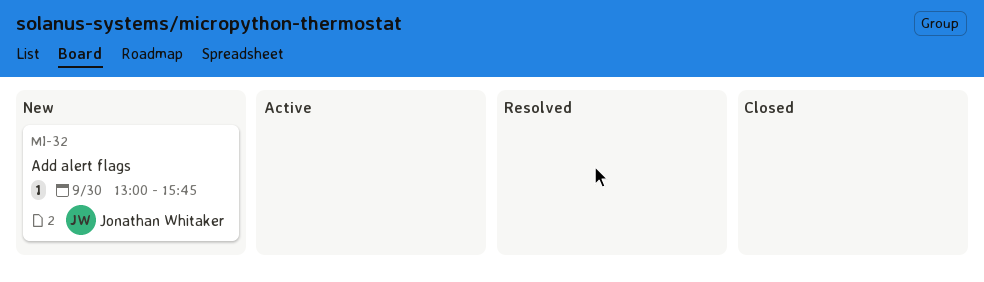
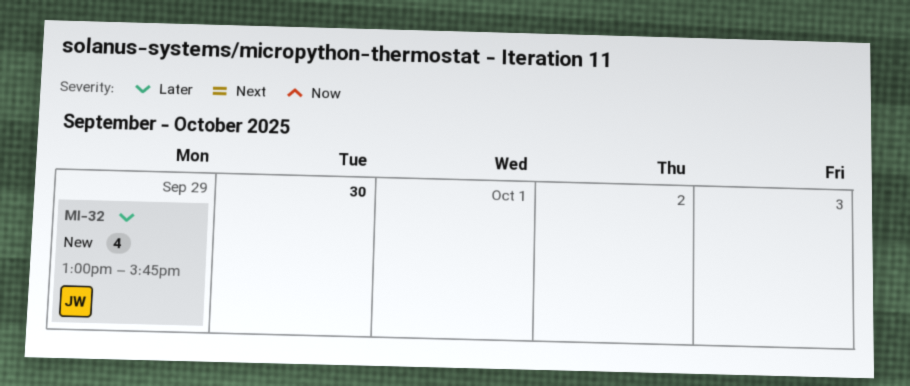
MI-32, estimate: 1 -> 4
MI-32, day: Sep 30 -> Sep 29

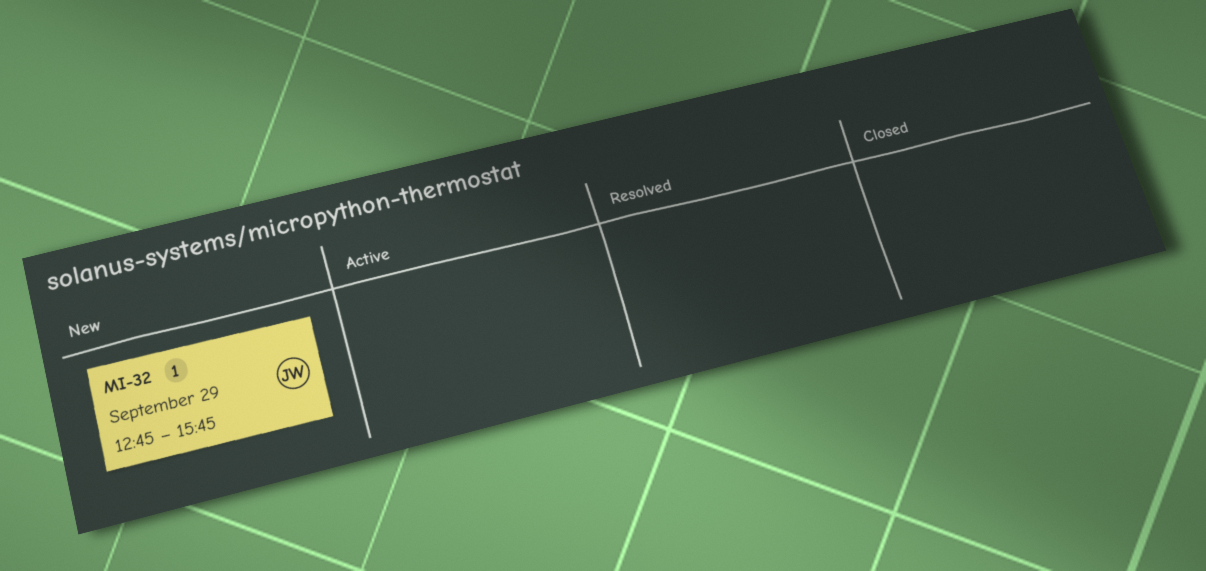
MI-32, estimate: 4 -> 1
MI-32, begins: 13:00 -> 12:45

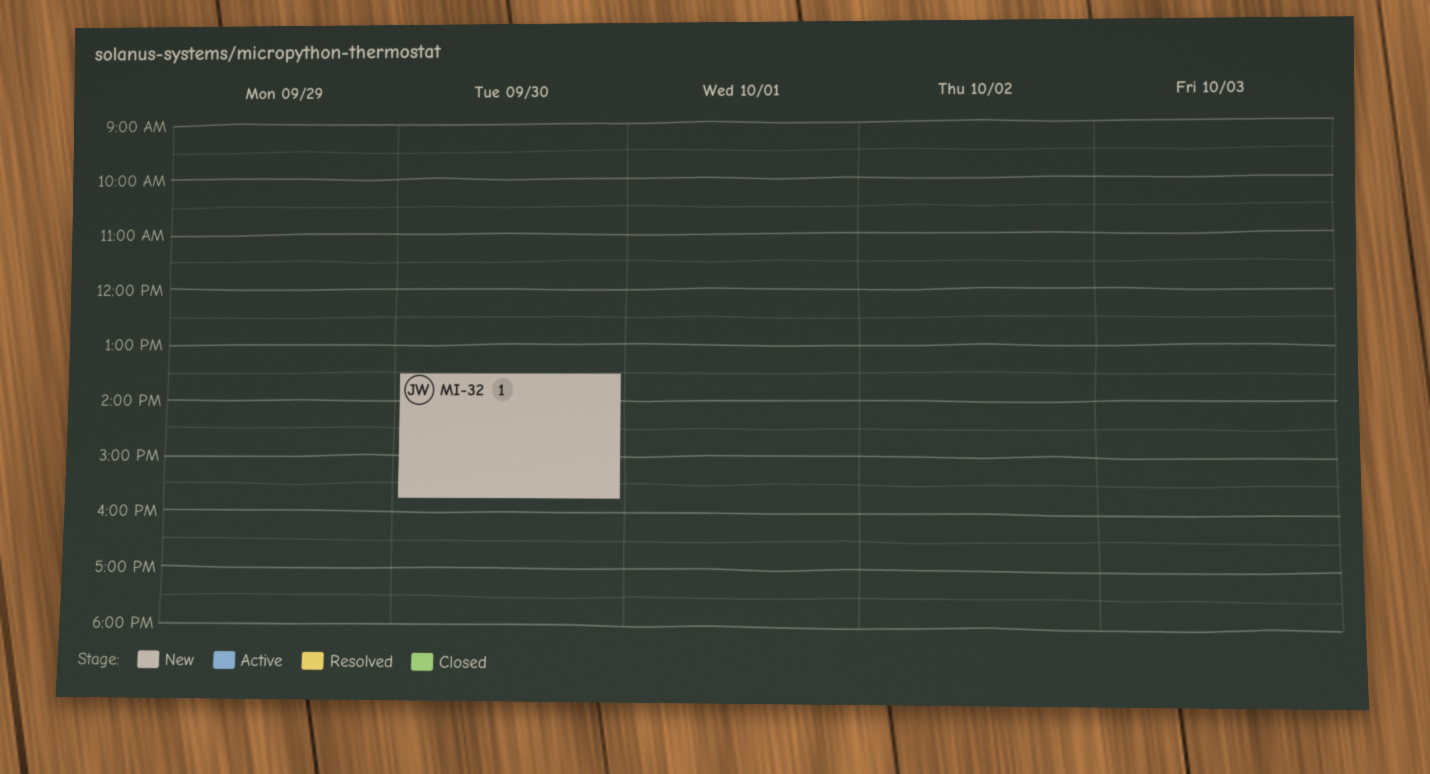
MI-32, day: Sep 29 -> Sep 30
MI-32, begins: 12:45 -> 13:30

